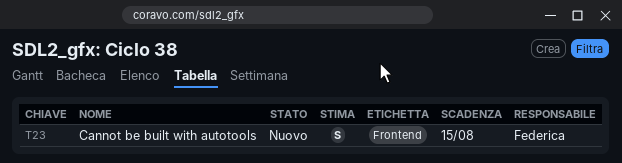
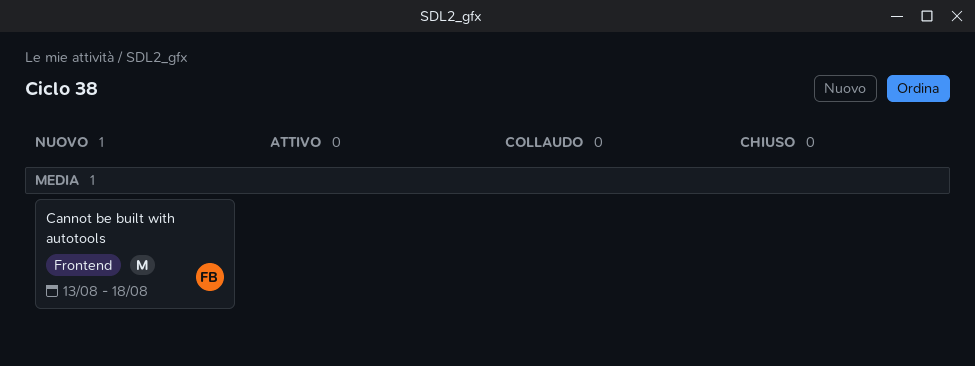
Cannot be built with autotools, estimate: S -> M
Cannot be built with autotools, due: Aug 15 -> Aug 18

